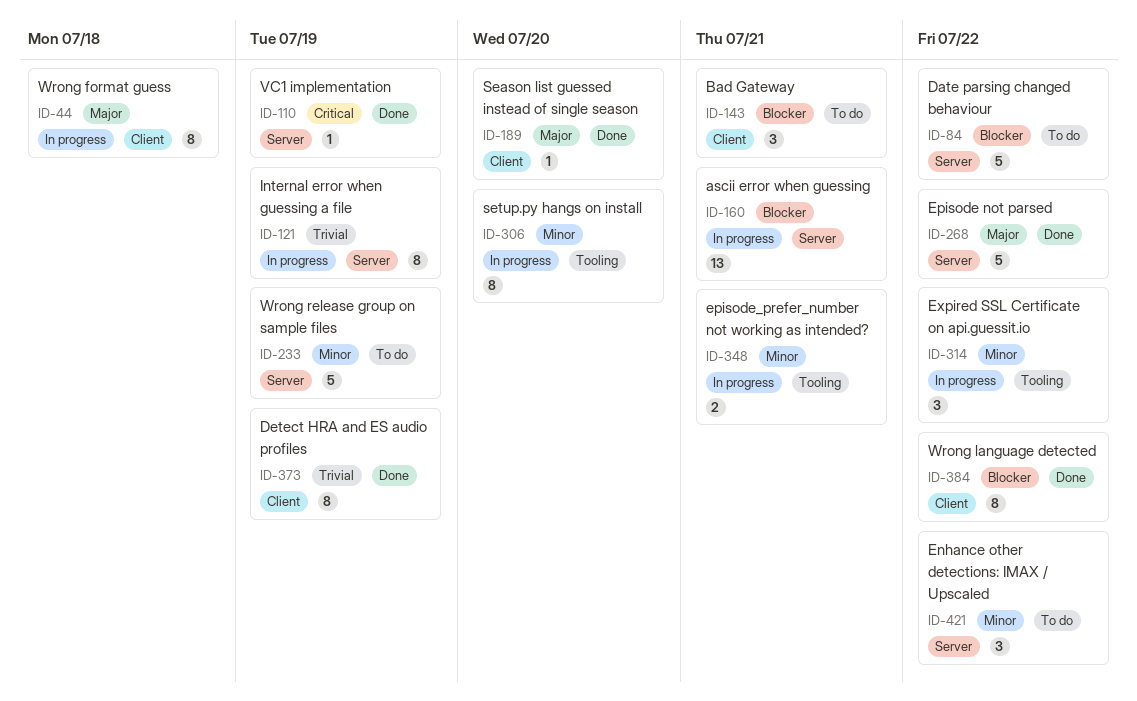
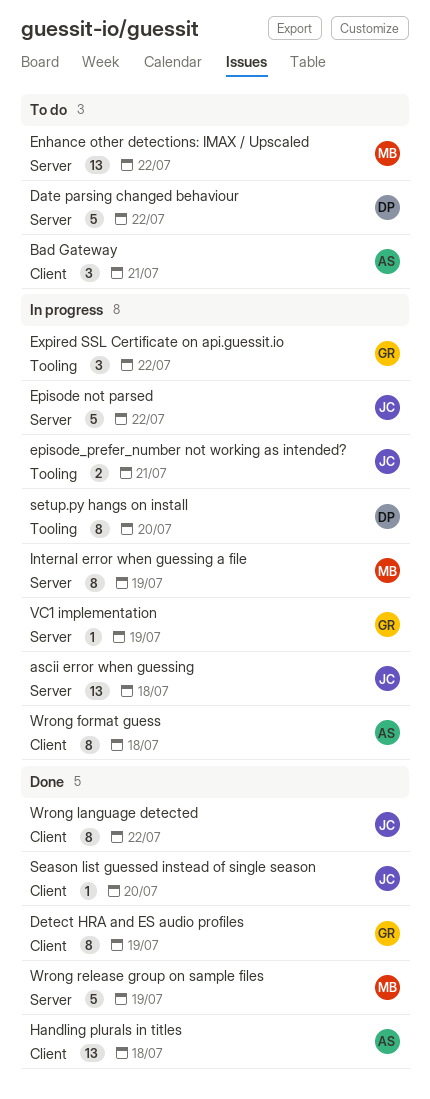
ascii error when guessing, due: Jul 21 -> Jul 18
Enhance other detections: IMAX / Upscaled, estimate: 3 -> 13
Episode not parsed, status: Done -> In progress
Handling plurals in titles: none -> present
VC1 implementation, status: Done -> In progress
Wrong release group on sample files, status: To do -> Done

